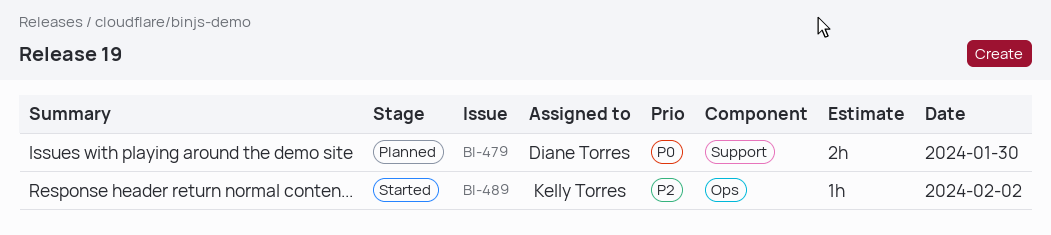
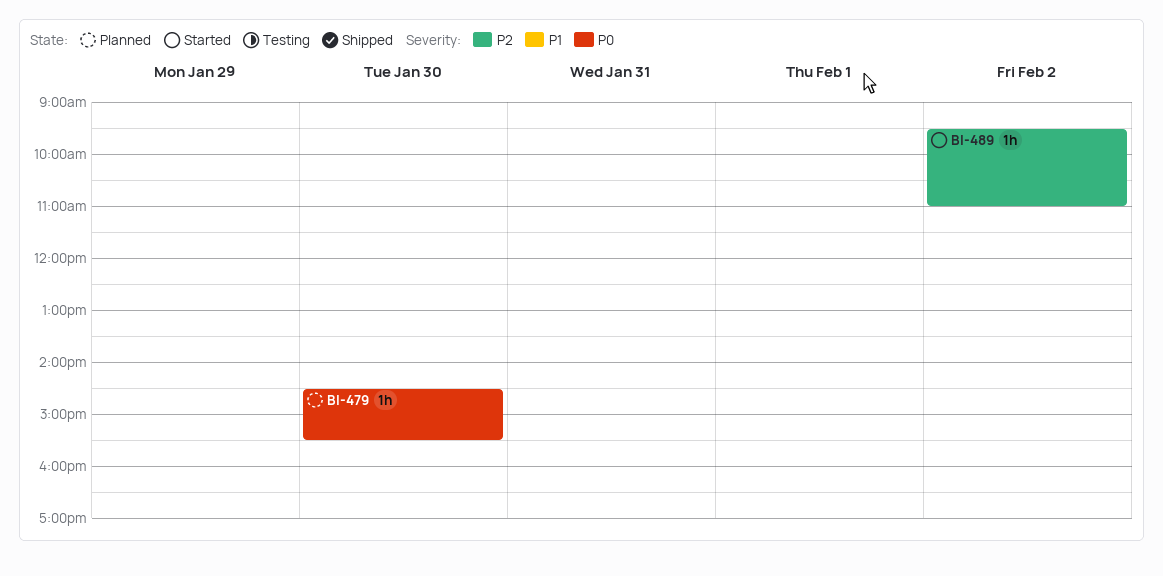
BI-479, estimate: 2h -> 1h

